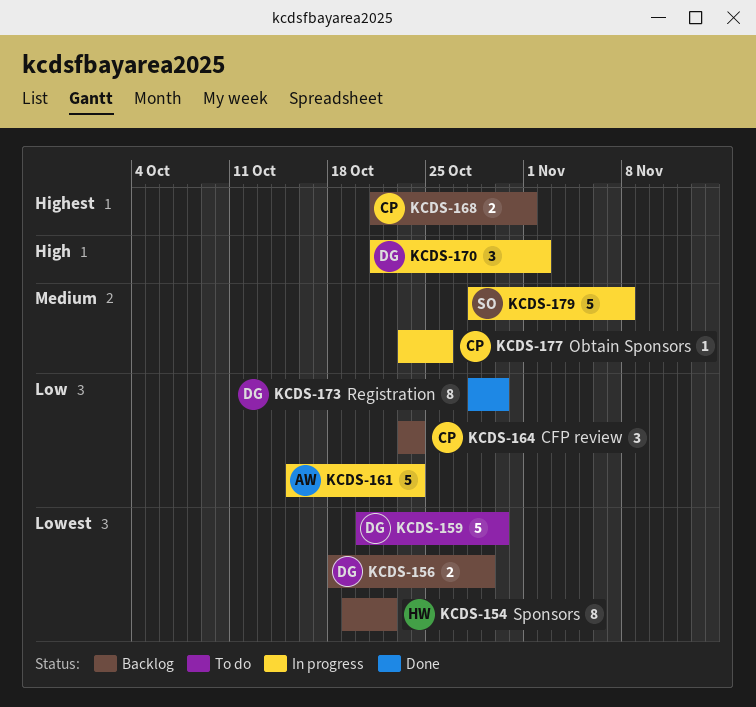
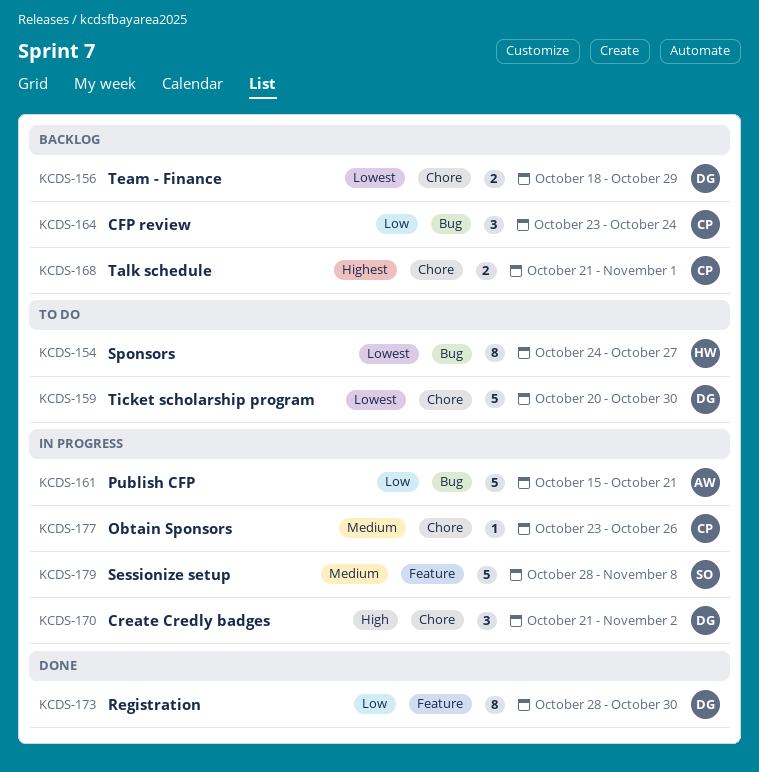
KCDS-154, status: Backlog -> To do
KCDS-154, start: Oct 19 -> Oct 24
KCDS-154, due: Oct 22 -> Oct 27
KCDS-161, due: Oct 24 -> Oct 21

